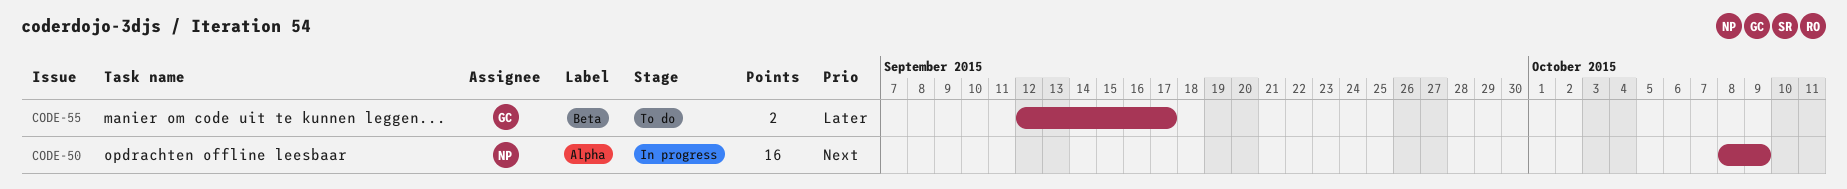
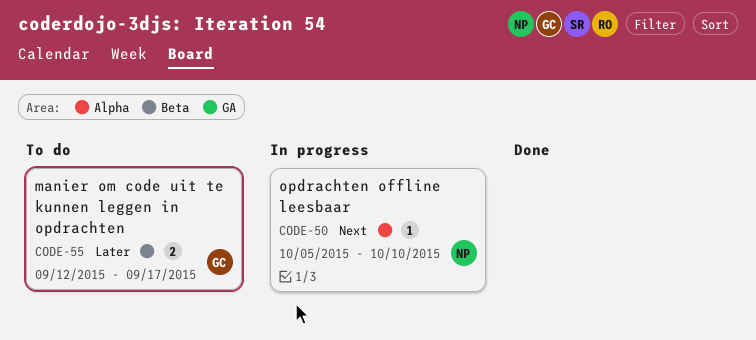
CODE-50, estimate: 16 -> 1
CODE-50, start: Oct 8 -> Oct 5
CODE-50, due: Oct 9 -> Oct 10

